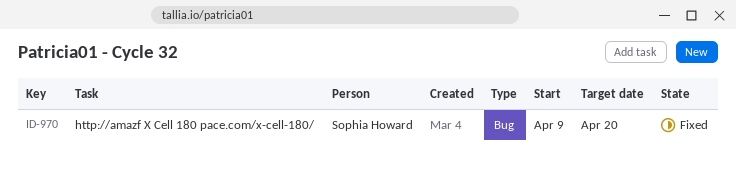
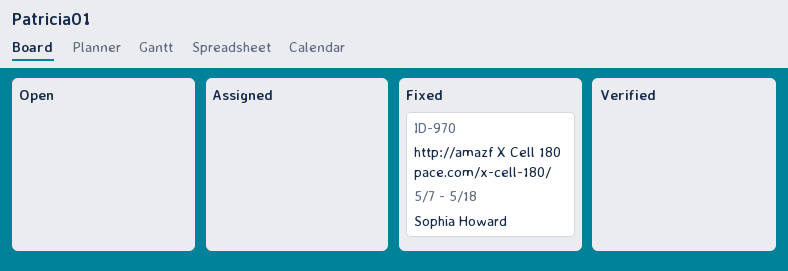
ID-970, start: Apr 9 -> May 7
ID-970, due: Apr 20 -> May 18

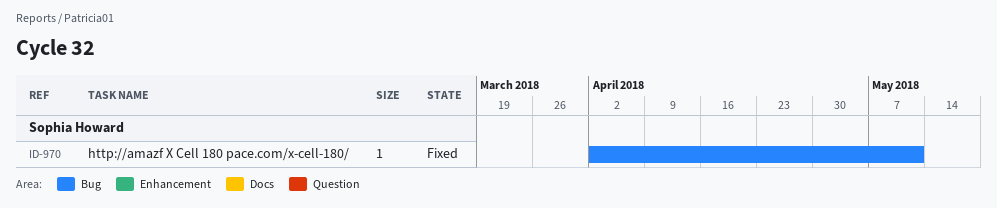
ID-970, start: May 7 -> Apr 2
ID-970, due: May 18 -> May 11

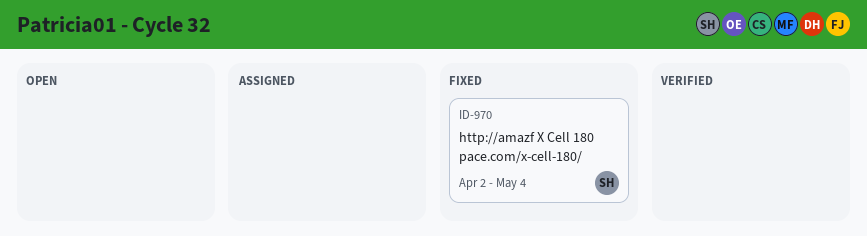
ID-970, due: May 11 -> May 4

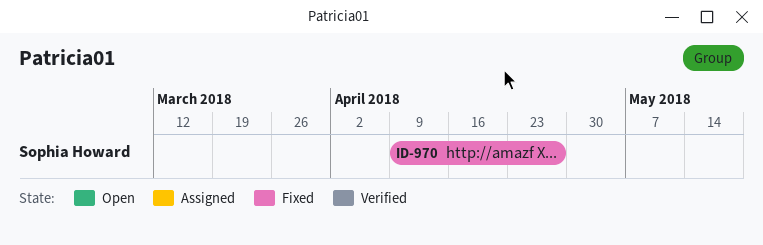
ID-970, start: Apr 2 -> Apr 9
ID-970, due: May 4 -> Apr 27

